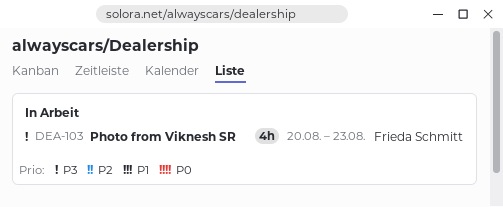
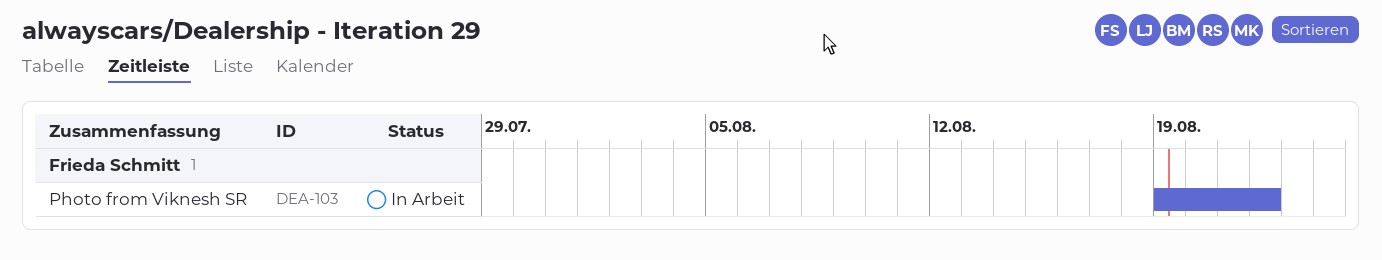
DEA-103, start: Aug 20 -> Aug 19
DEA-103, due: Aug 23 -> Aug 22

